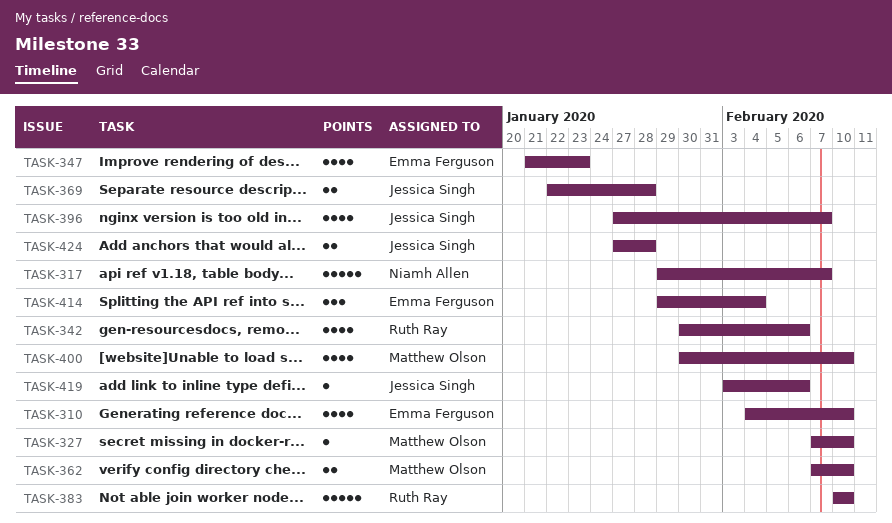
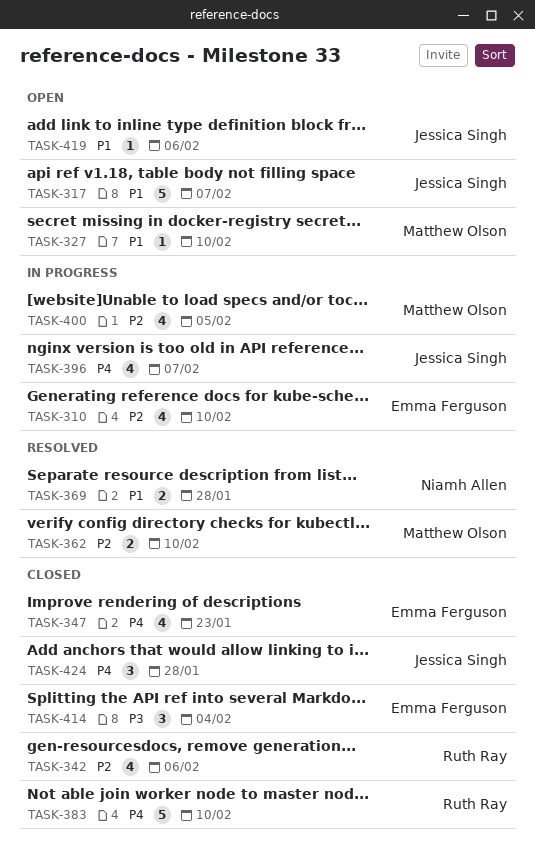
TASK-317, owner: Niamh Allen -> Jessica Singh
TASK-369, owner: Jessica Singh -> Niamh Allen
TASK-400, due: Feb 10 -> Feb 5
TASK-424, estimate: 2 -> 3

